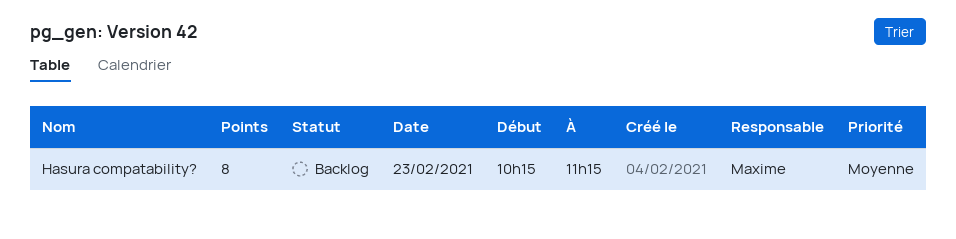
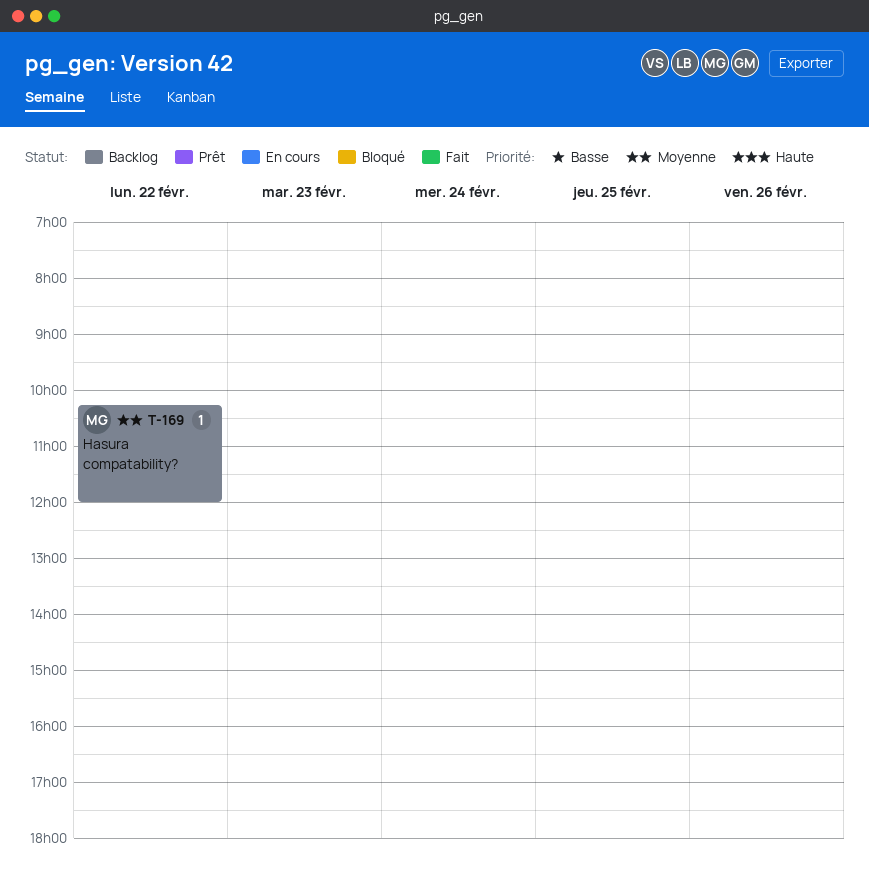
Hasura compatability?, estimate: 8 -> 1
Hasura compatability?, day: Feb 23 -> Feb 22
Hasura compatability?, ends: 11:15 -> 12:00

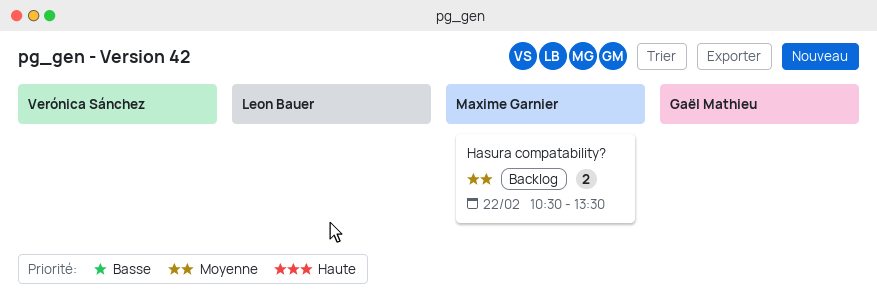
Hasura compatability?, estimate: 1 -> 2
Hasura compatability?, begins: 10:15 -> 10:30
Hasura compatability?, ends: 12:00 -> 13:30

